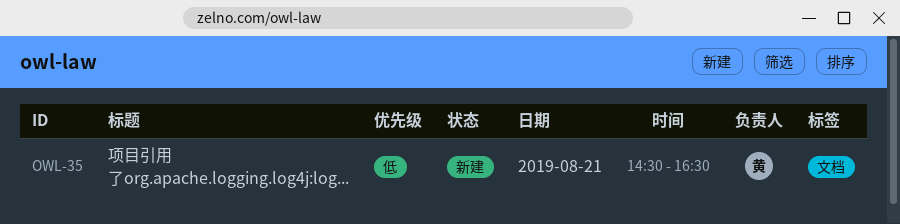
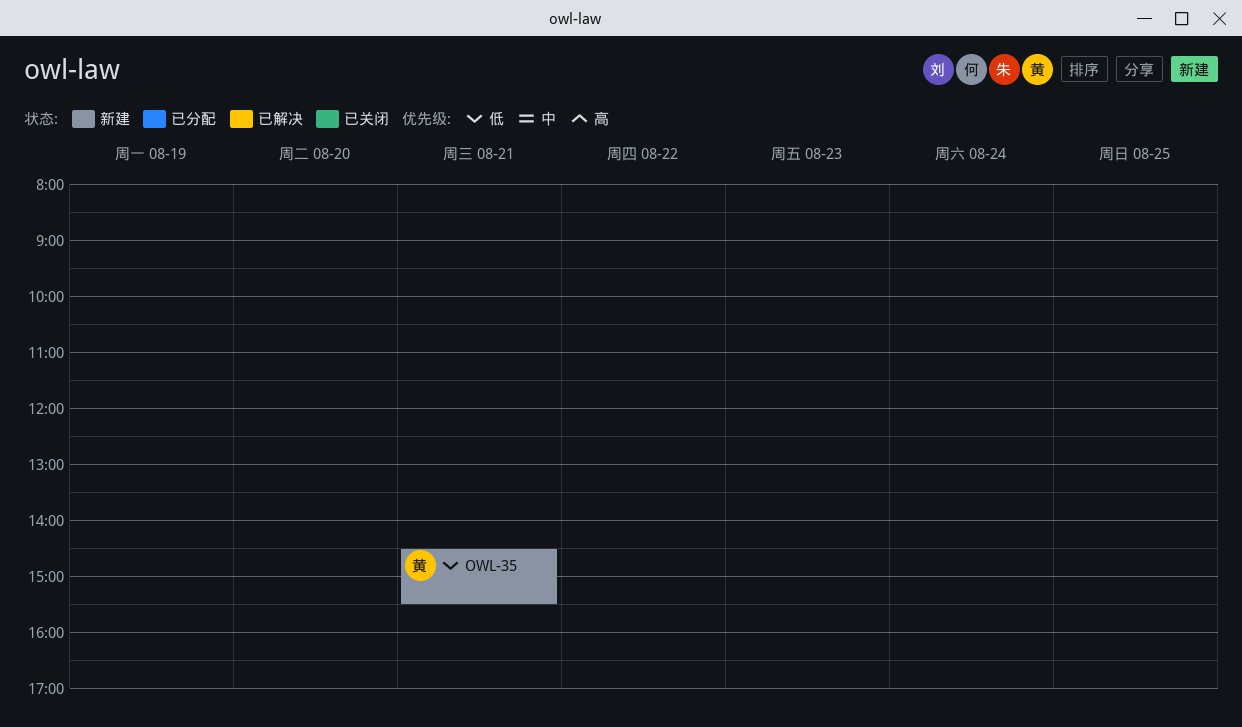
OWL-35, ends: 16:30 -> 15:30

